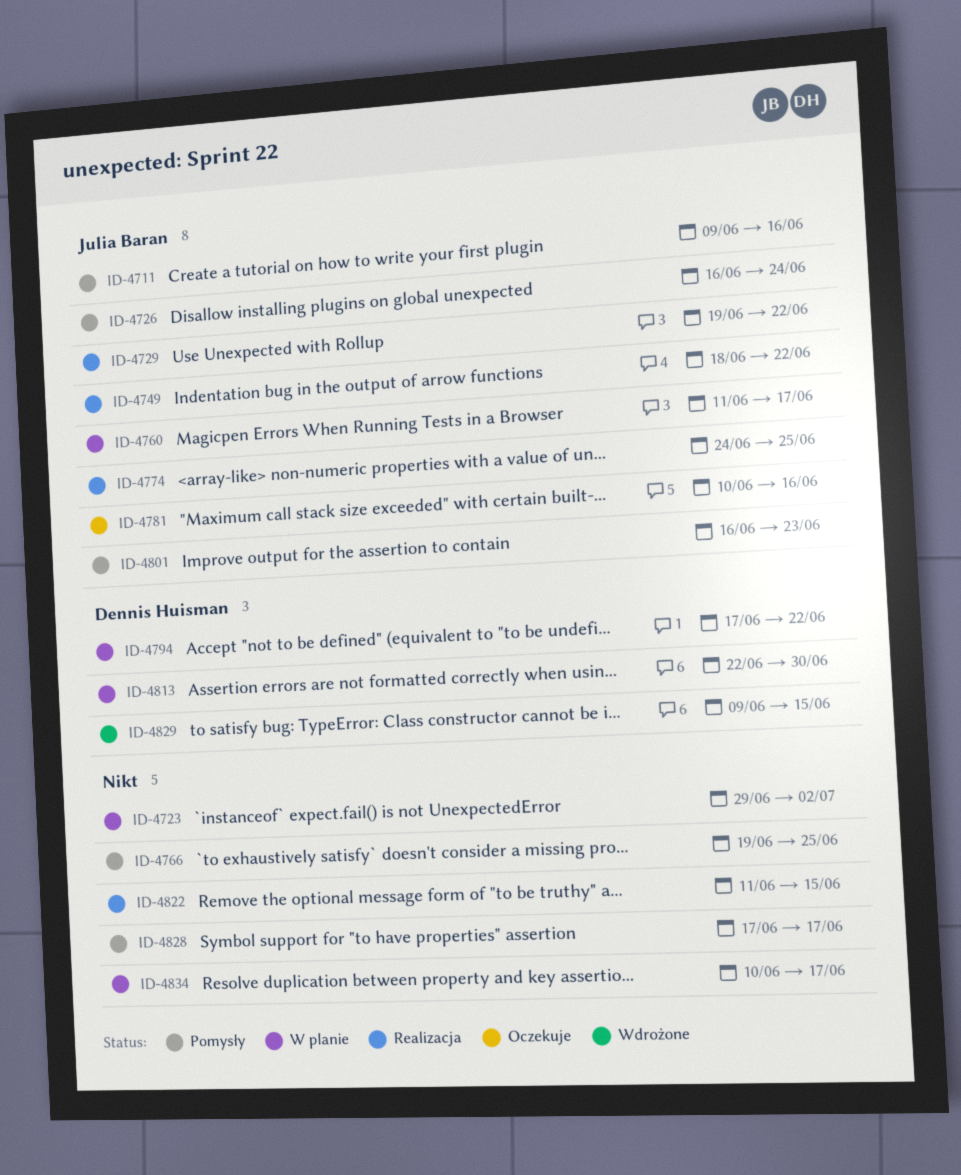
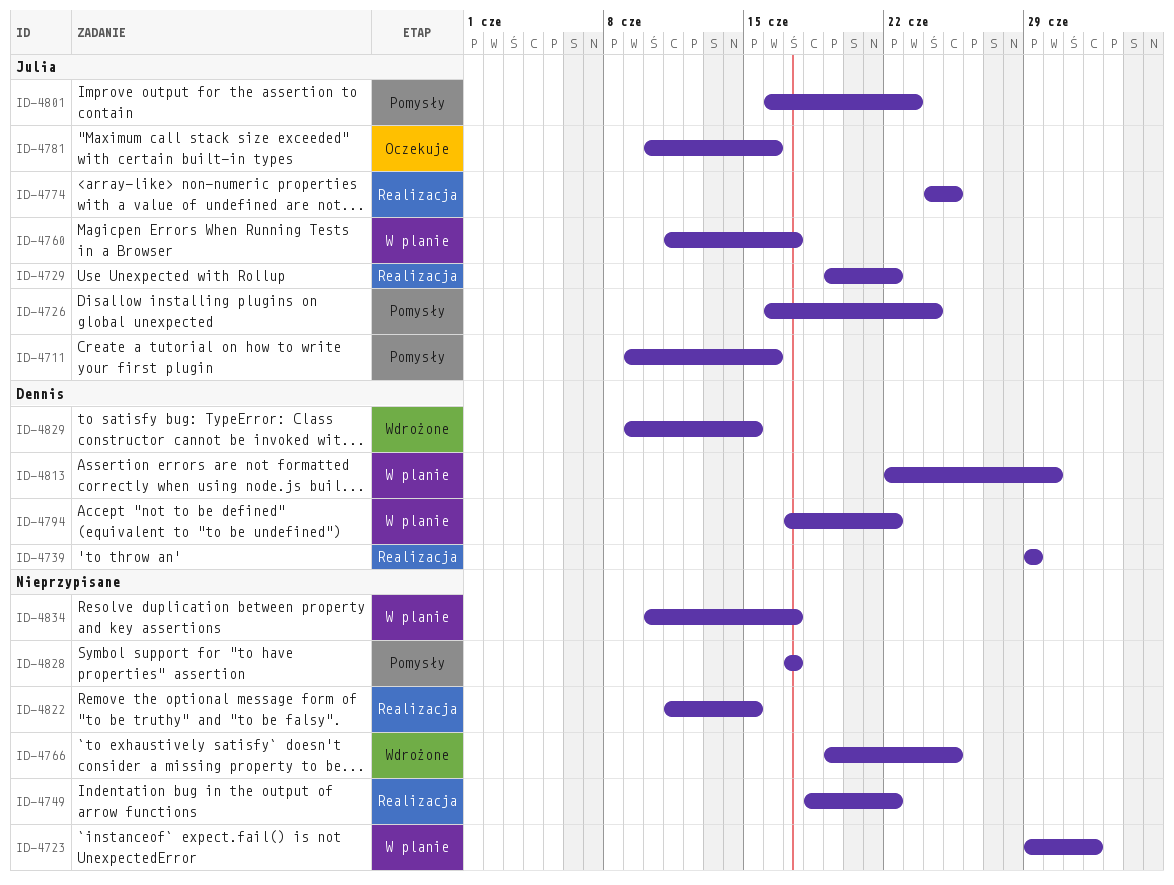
ID-4739: none -> present
ID-4749, owner: Julia Baran -> none
ID-4766, status: Pomysły -> Wdrożone

